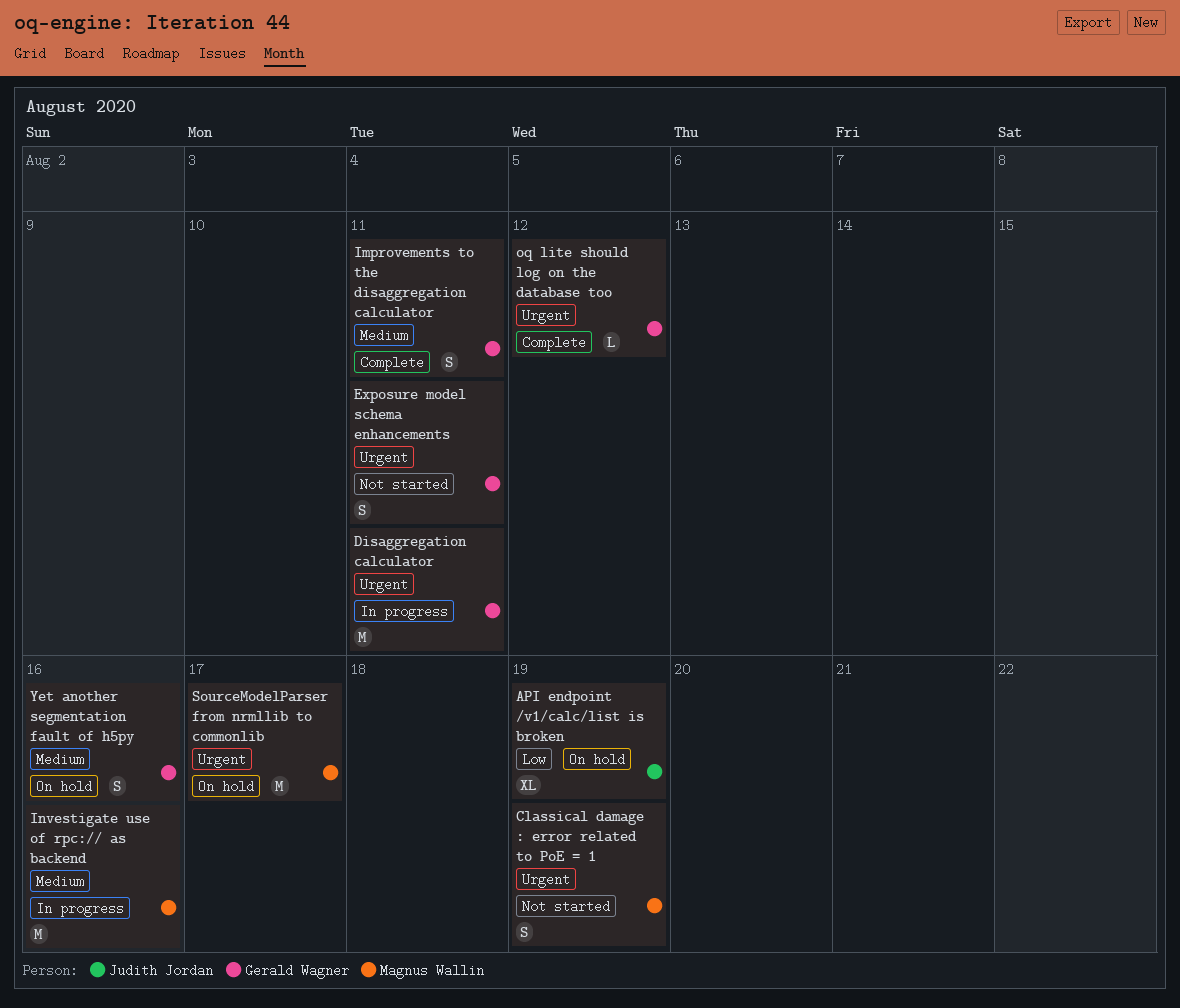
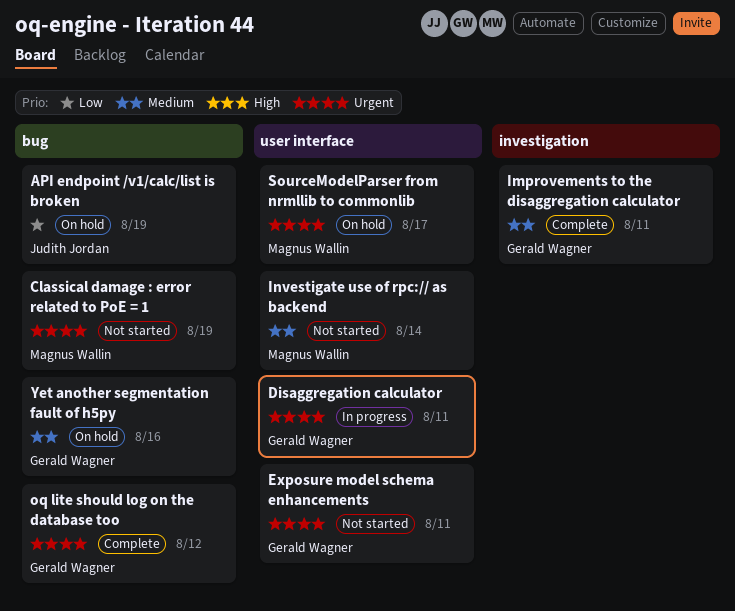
Investigate use of rpc:// as backend, status: In progress -> Not started
Investigate use of rpc:// as backend, due: Aug 16 -> Aug 14

